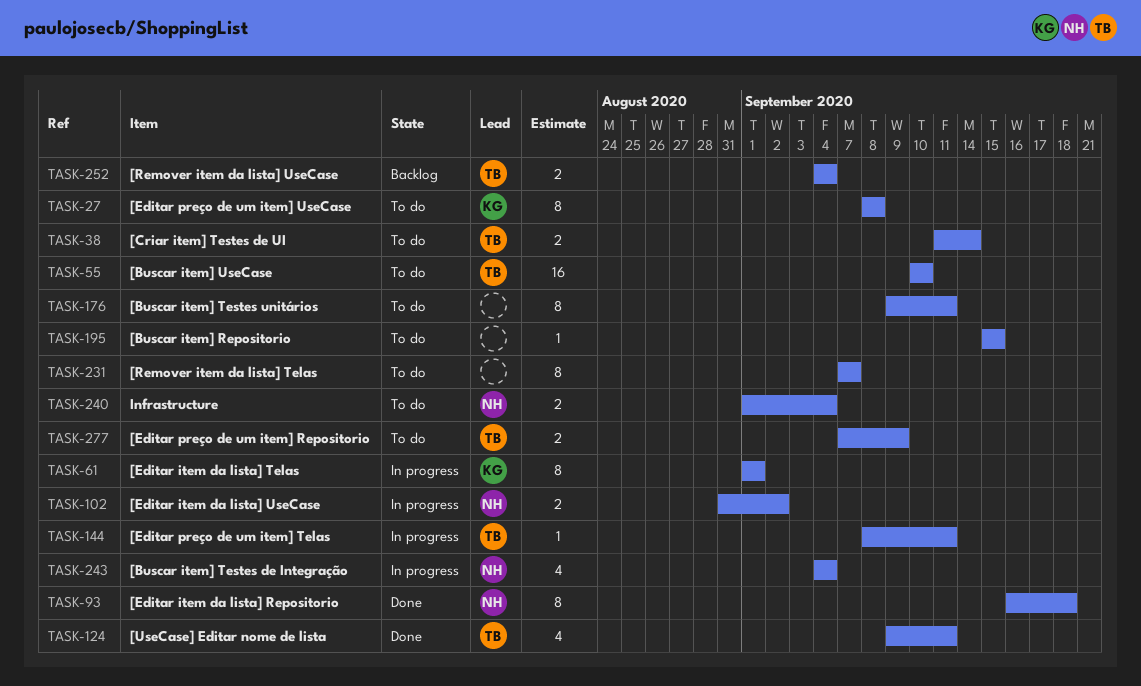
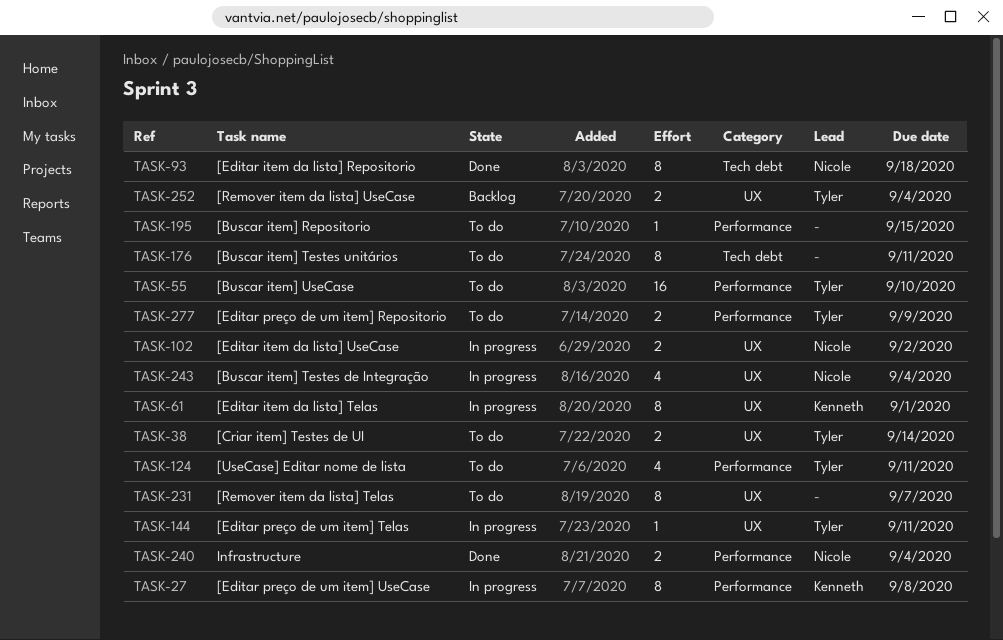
TASK-27, status: To do -> In progress
TASK-124, status: Done -> To do
TASK-240, status: To do -> Done

